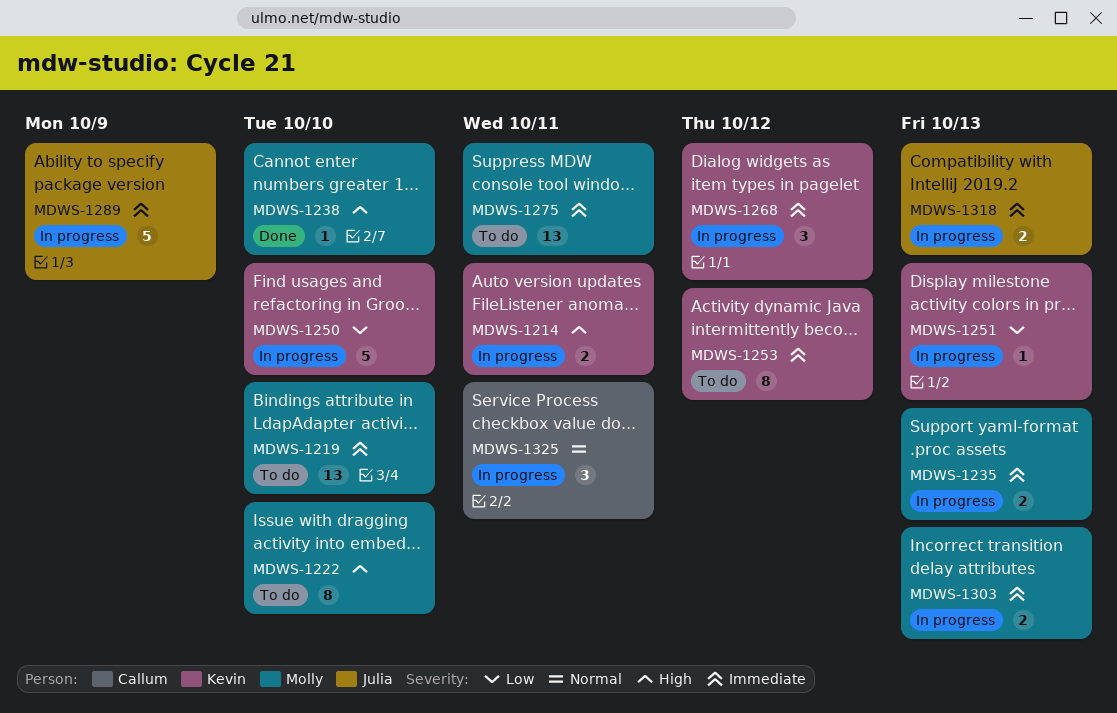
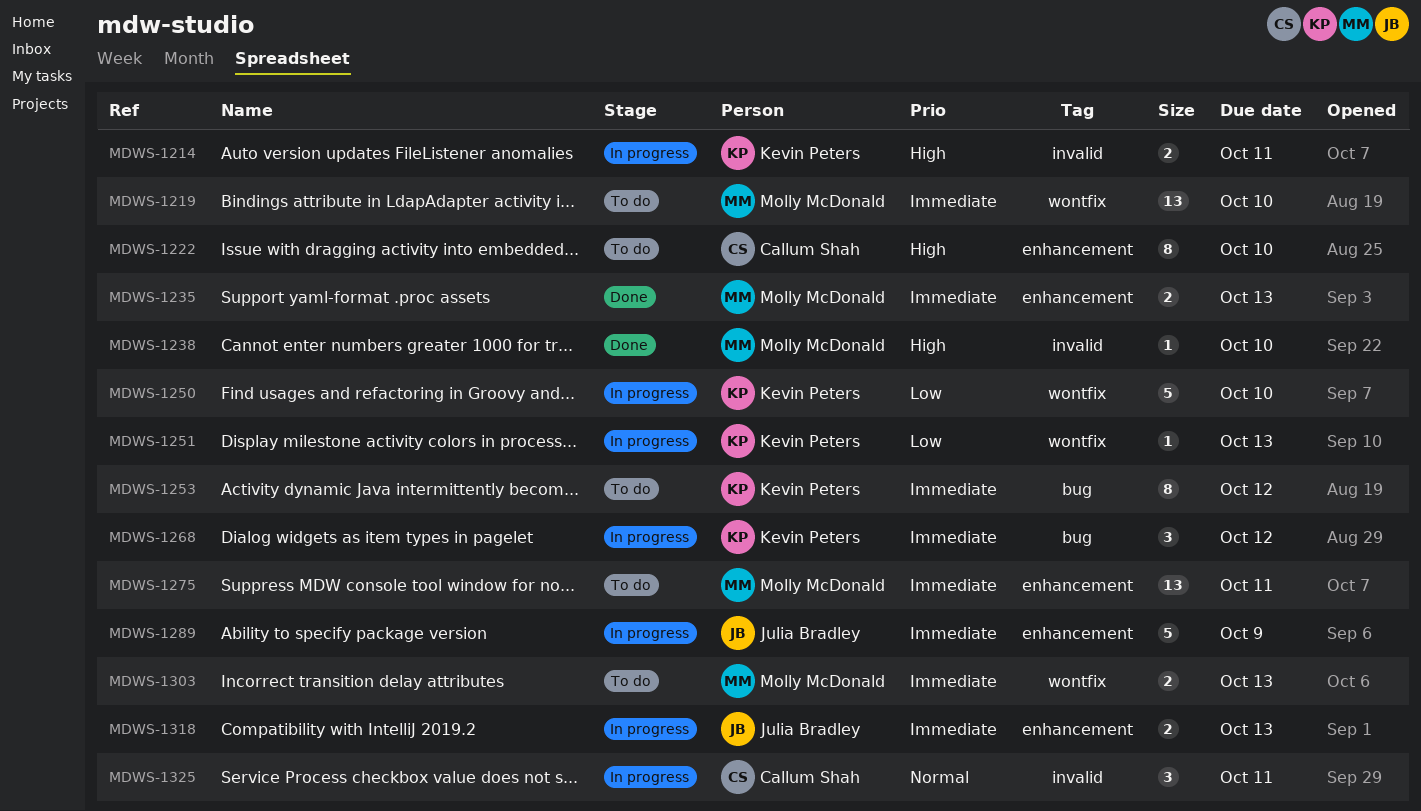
MDWS-1222, owner: Molly McDonald -> Callum Shah
MDWS-1235, status: In progress -> Done
MDWS-1303, status: In progress -> To do

